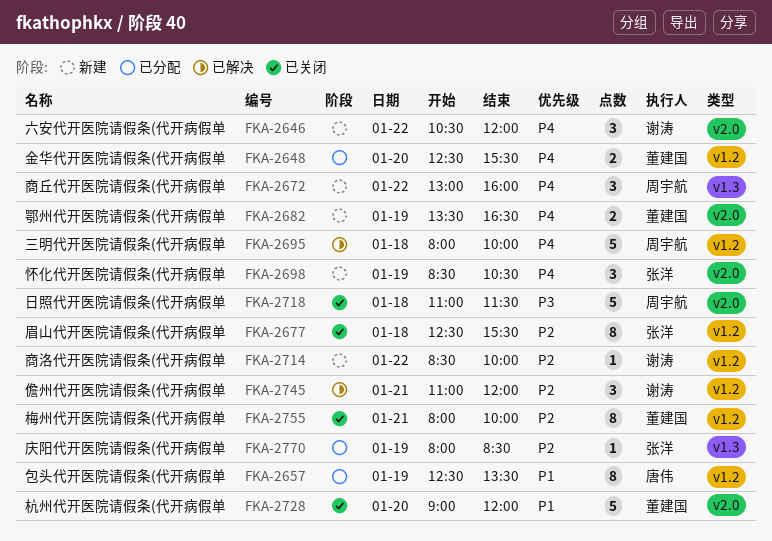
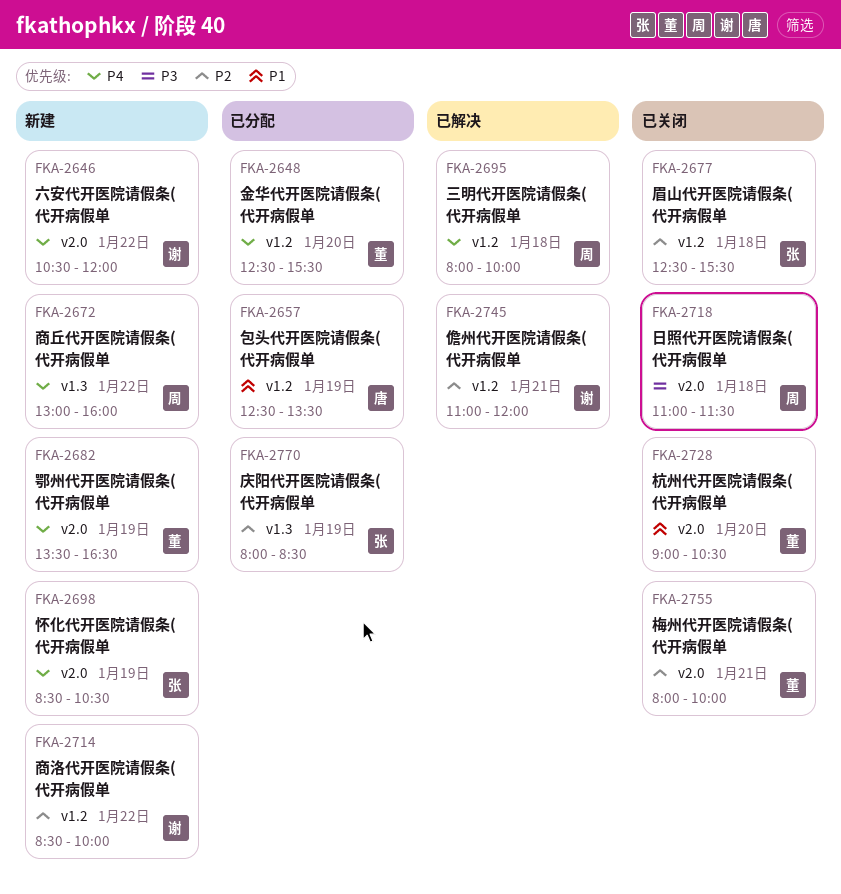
FKA-2728, ends: 12:00 -> 10:30
FKA-2755, label: v1.2 -> v2.0

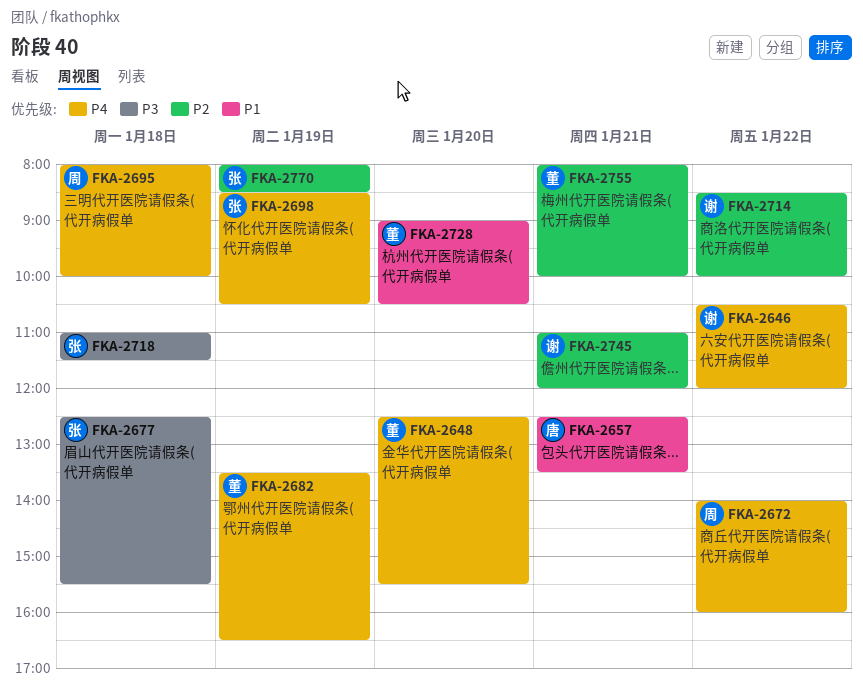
FKA-2657, day: Jan 19 -> Jan 21
FKA-2672, begins: 13:00 -> 14:00
FKA-2677, priority: P2 -> P3
FKA-2718, owner: 周 -> 张

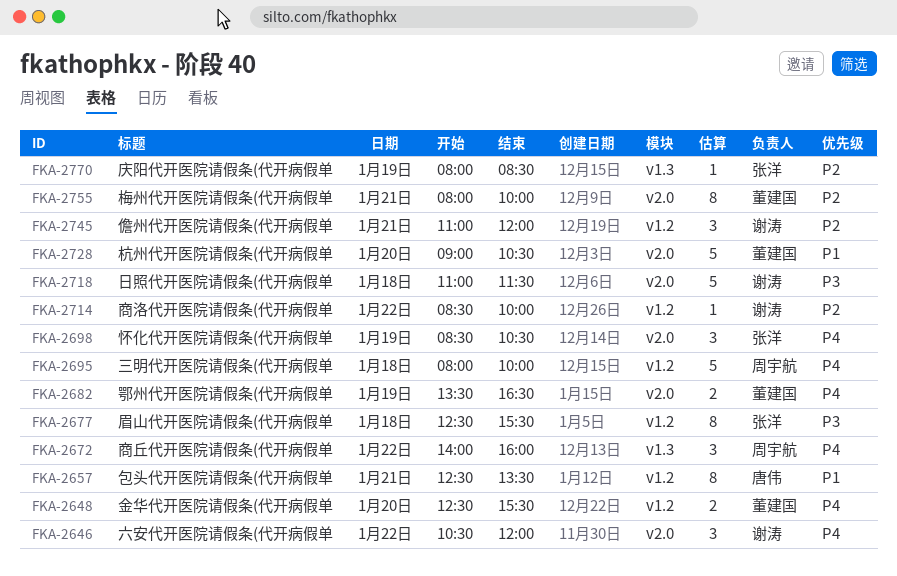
FKA-2718, owner: 张洋 -> 谢涛

